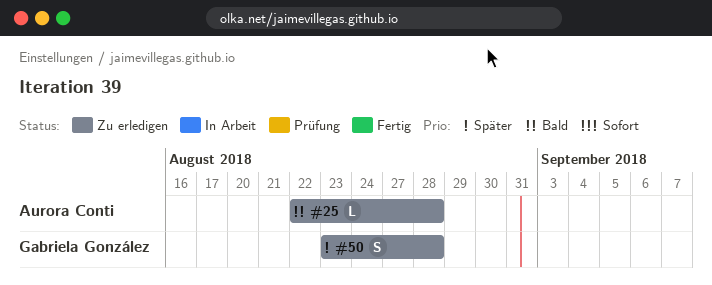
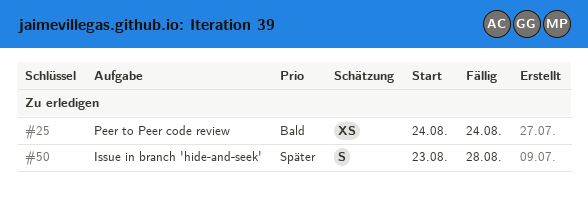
#25, estimate: L -> XS
#25, start: Aug 22 -> Aug 24
#25, due: Aug 28 -> Aug 24

